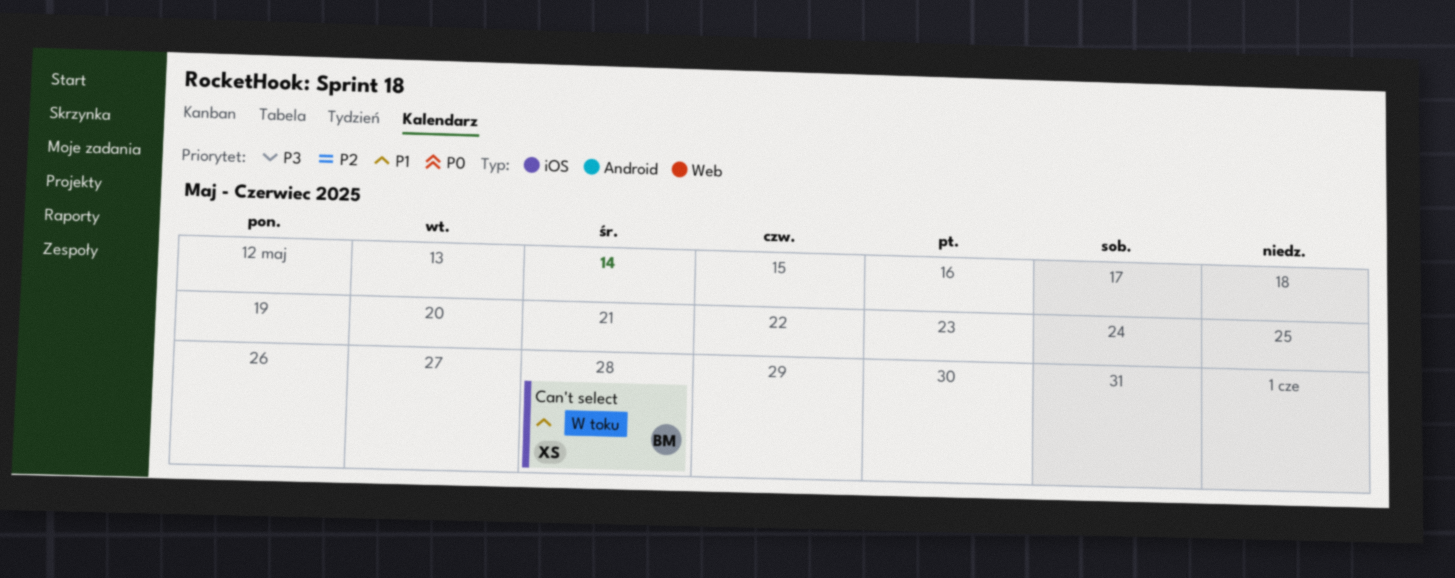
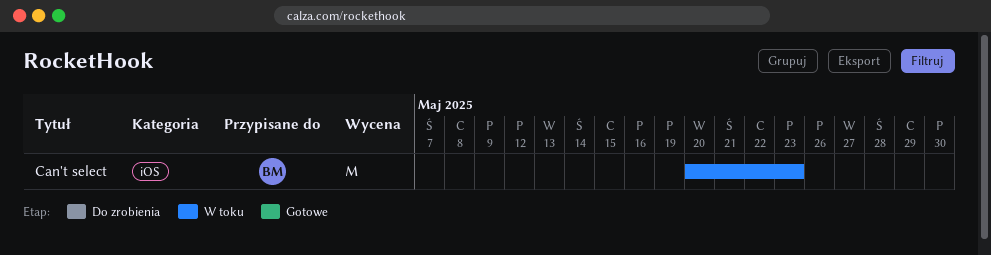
Can't select, estimate: XS -> M
Can't select, due: May 28 -> May 23

